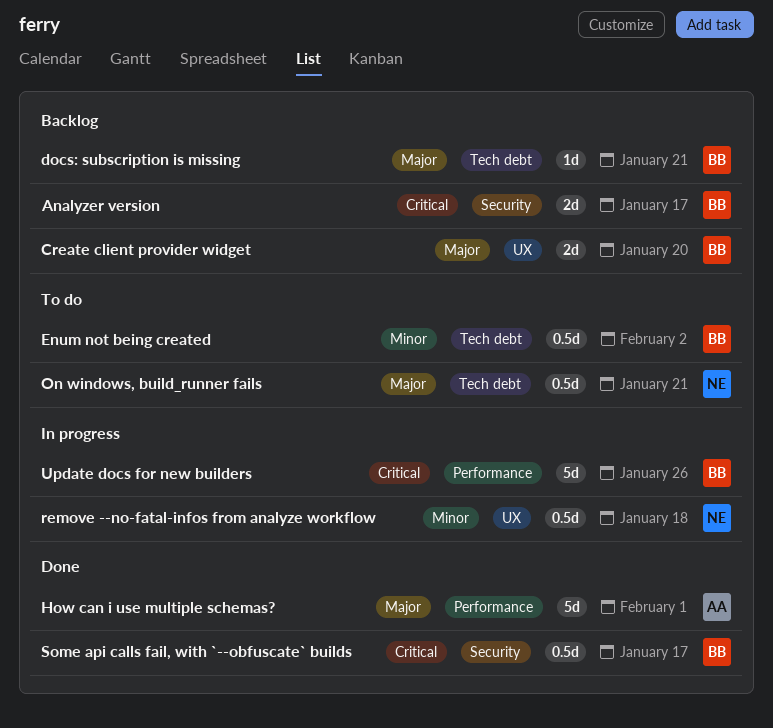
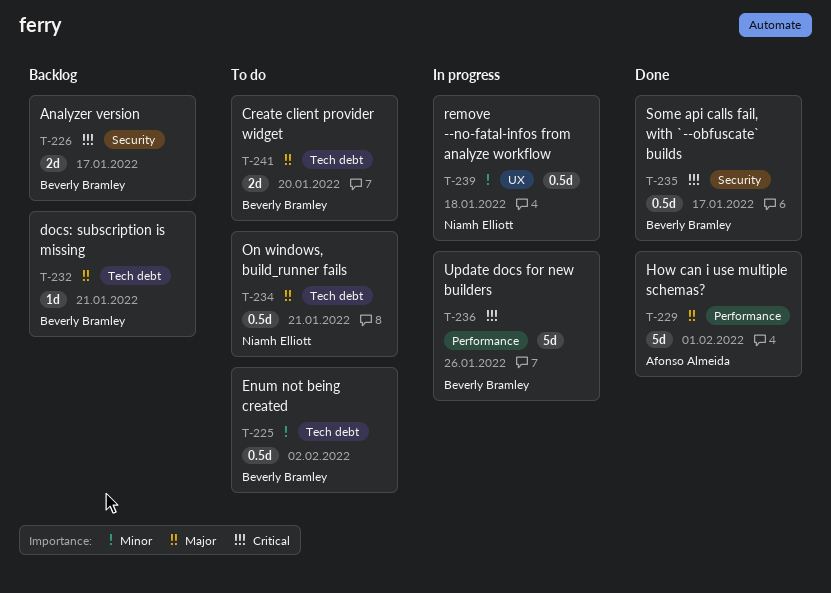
Create client provider widget, status: Backlog -> To do
Create client provider widget, label: UX -> Tech debt

